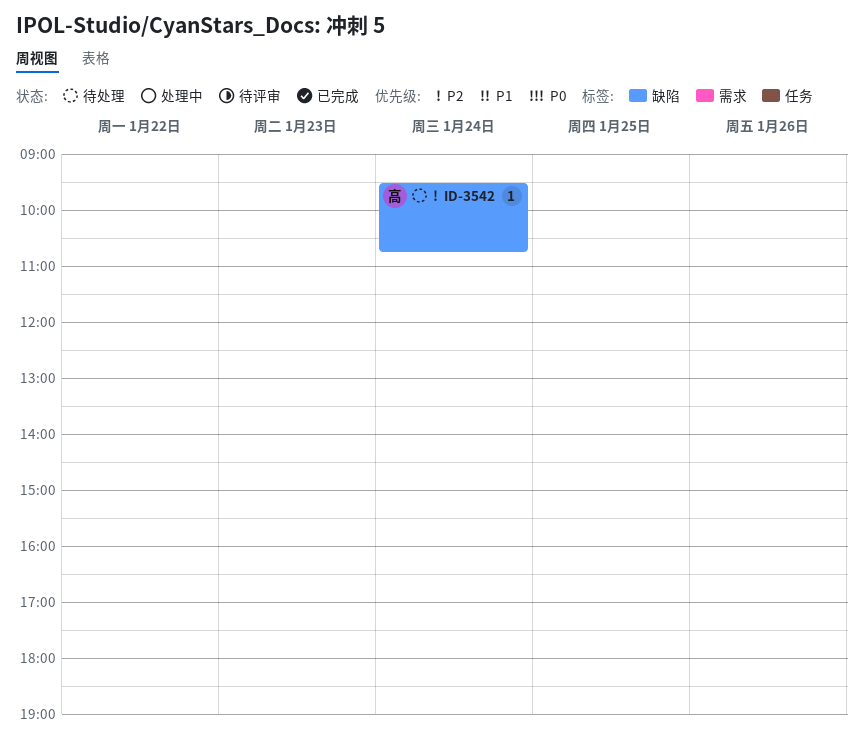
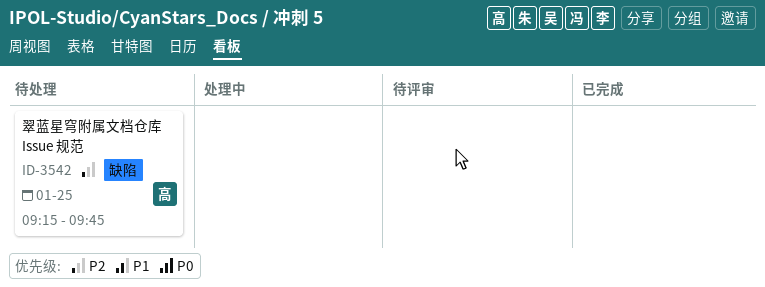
ID-3542, day: Jan 24 -> Jan 25
ID-3542, begins: 09:30 -> 09:15
ID-3542, ends: 10:45 -> 09:45

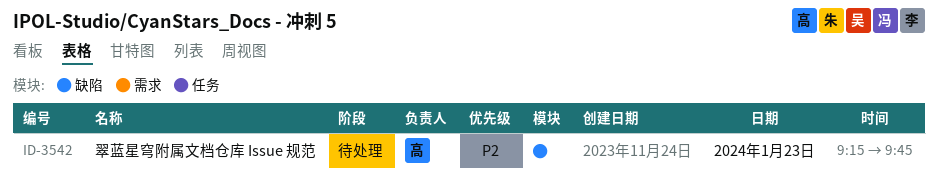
ID-3542, day: Jan 25 -> Jan 23

